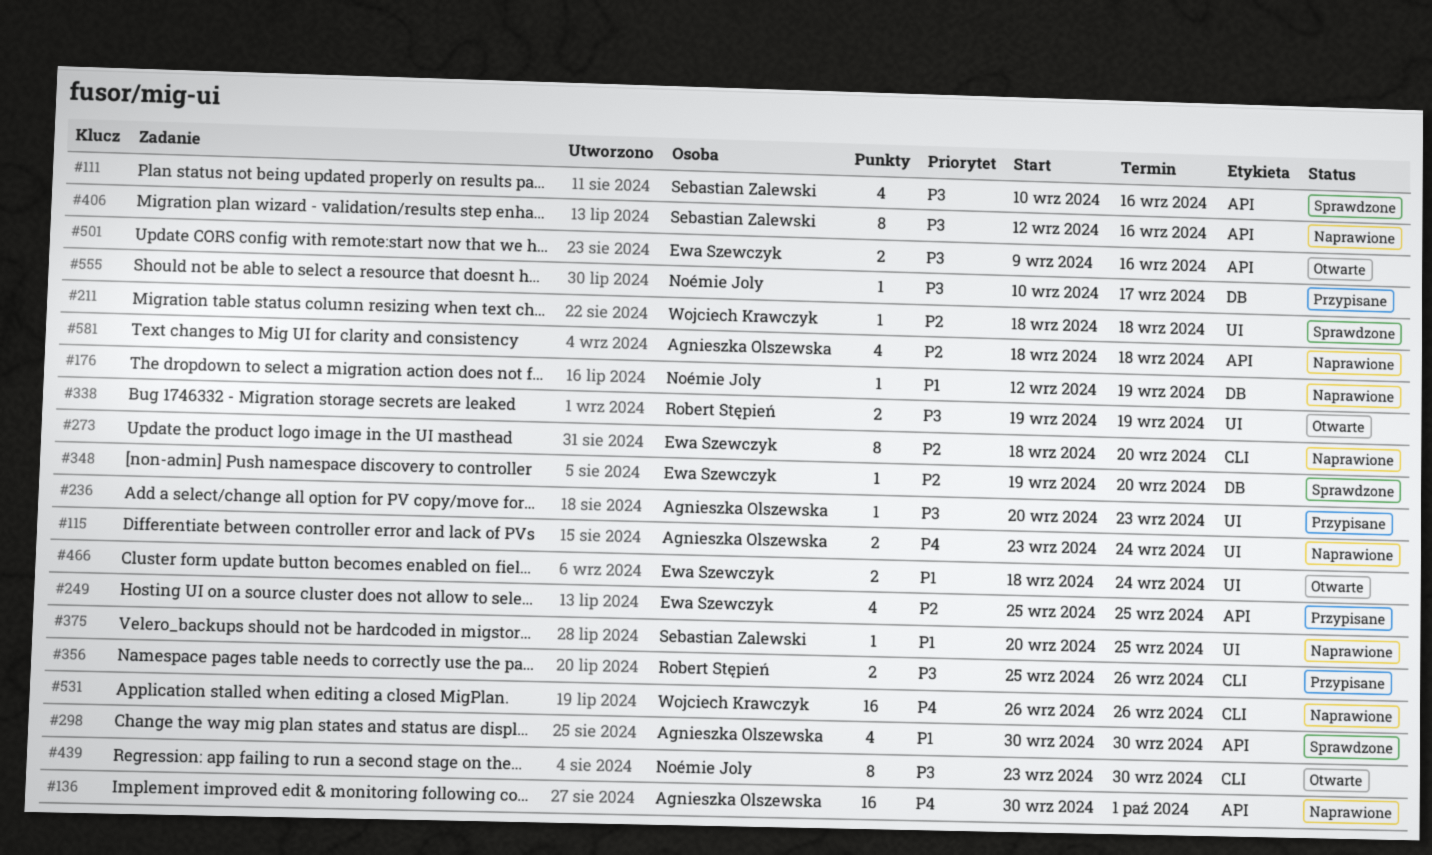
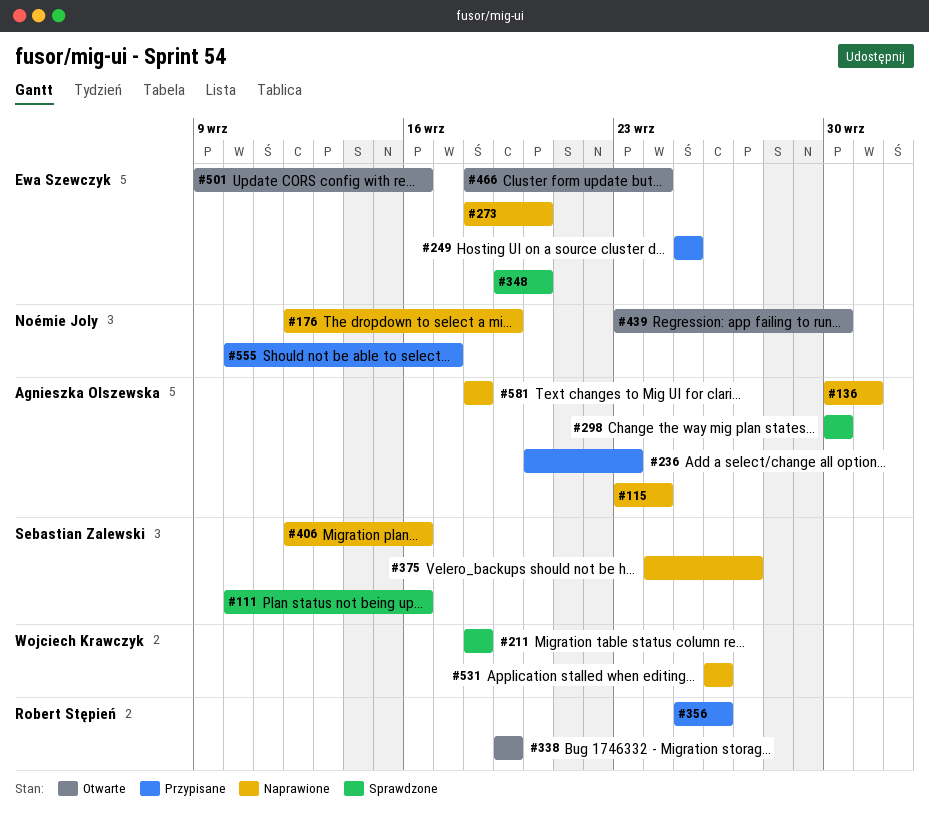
#375, start: Sep 20 -> Sep 24
#375, due: Sep 25 -> Sep 27

